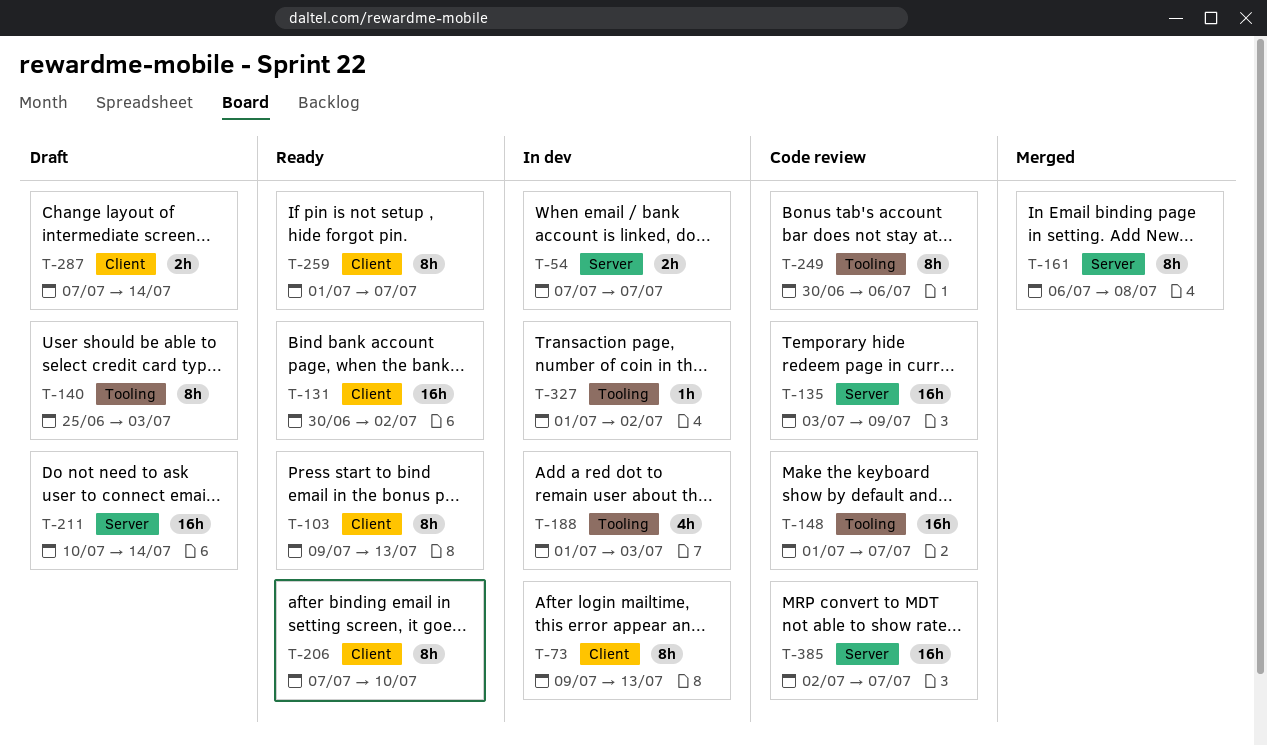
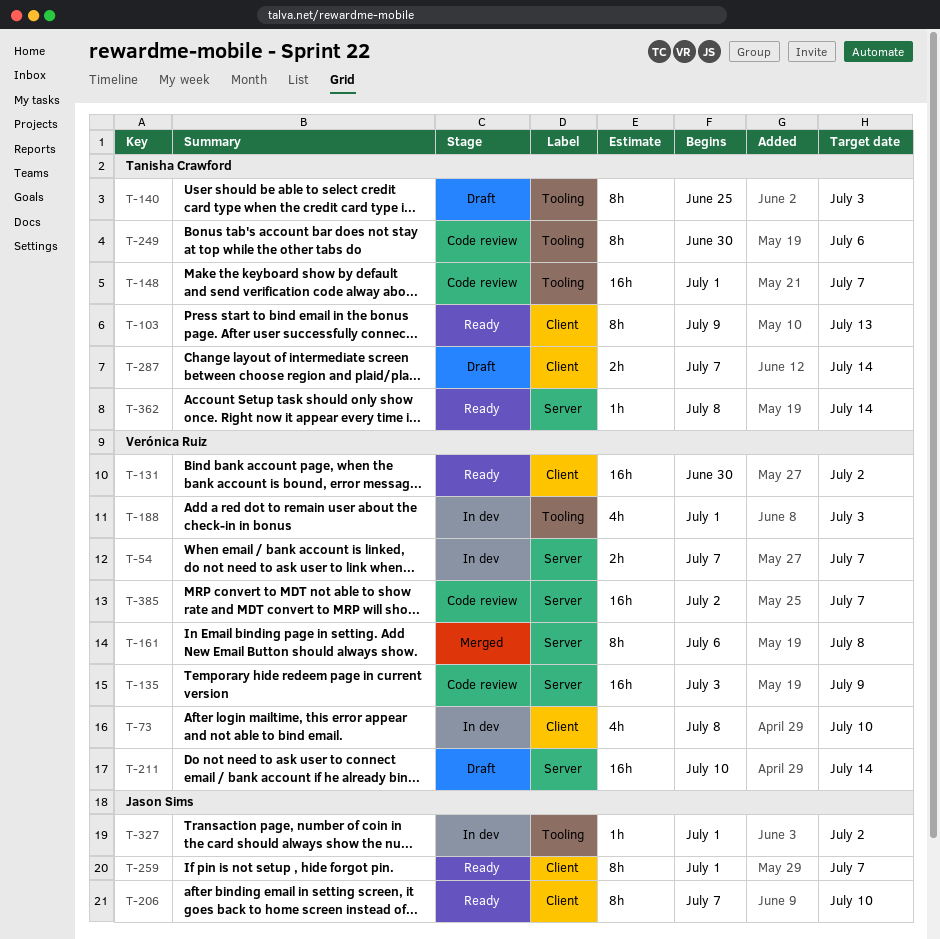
T-73, estimate: 8h -> 4h
T-73, start: Jul 9 -> Jul 8
T-73, due: Jul 13 -> Jul 10
T-362: none -> present

